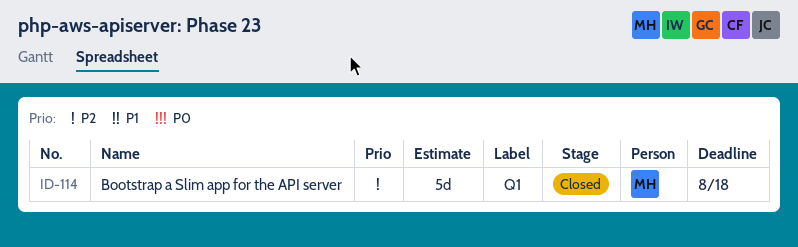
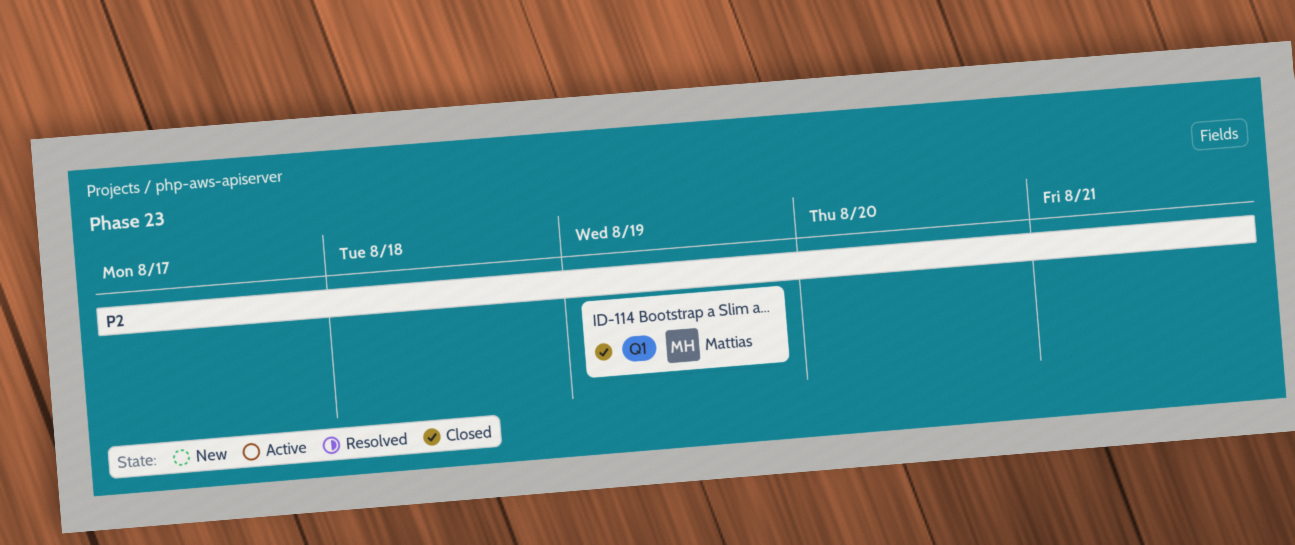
ID-114, due: Aug 18 -> Aug 19

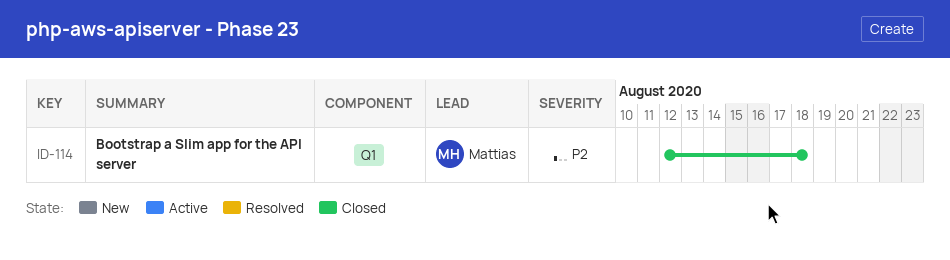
ID-114, due: Aug 19 -> Aug 18

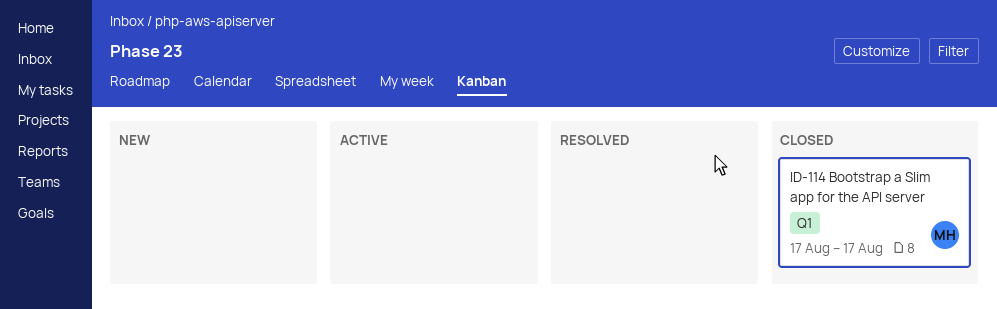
ID-114, start: Aug 12 -> Aug 17
ID-114, due: Aug 18 -> Aug 17

